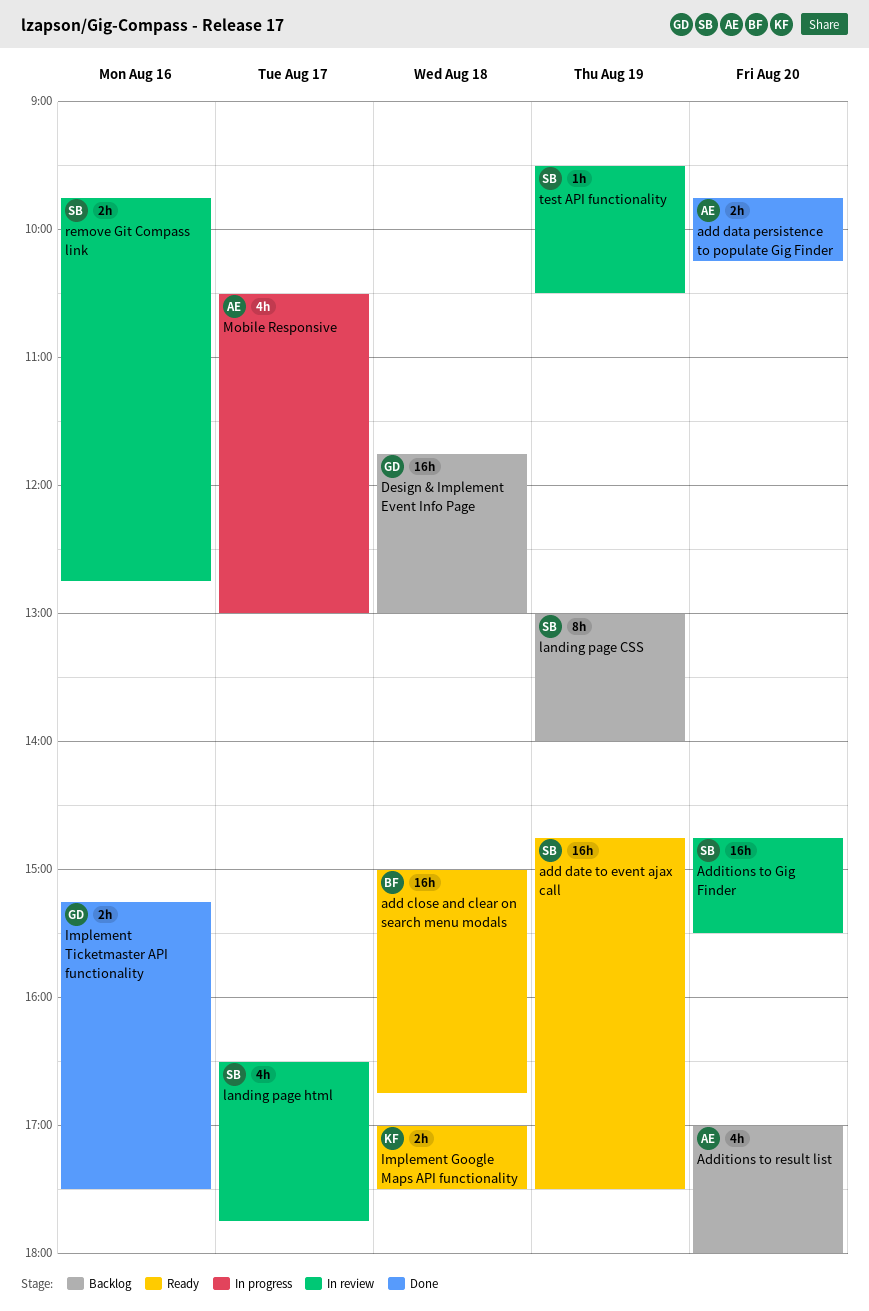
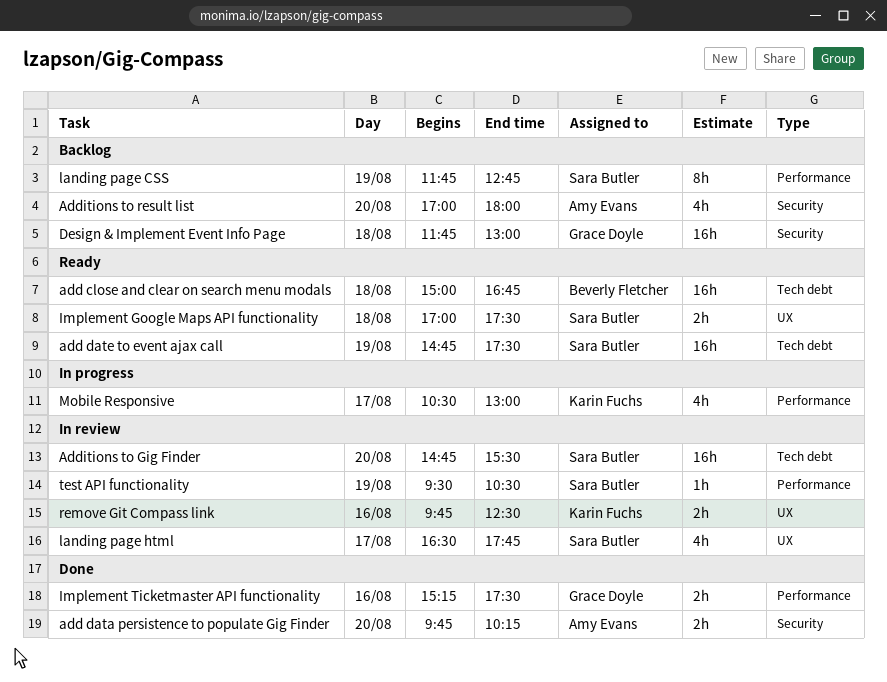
Implement Google Maps API functionality, owner: Karin Fuchs -> Sara Butler
landing page CSS, begins: 13:00 -> 11:45
landing page CSS, ends: 14:00 -> 12:45
Mobile Responsive, owner: Amy Evans -> Karin Fuchs
remove Git Compass link, owner: Sara Butler -> Karin Fuchs
remove Git Compass link, ends: 12:45 -> 12:30

